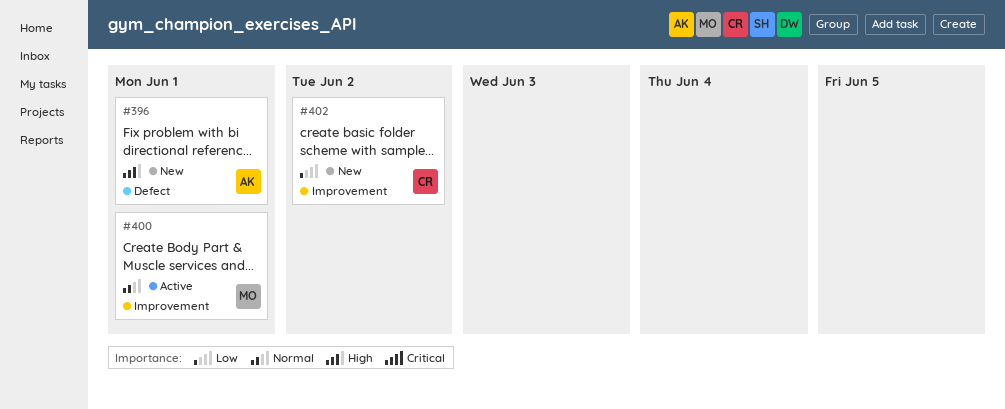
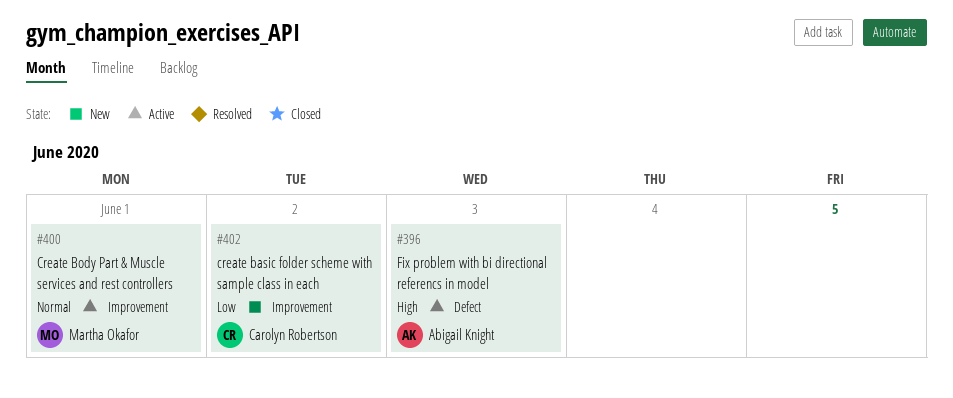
#396, status: New -> Active
#396, due: Jun 1 -> Jun 3

